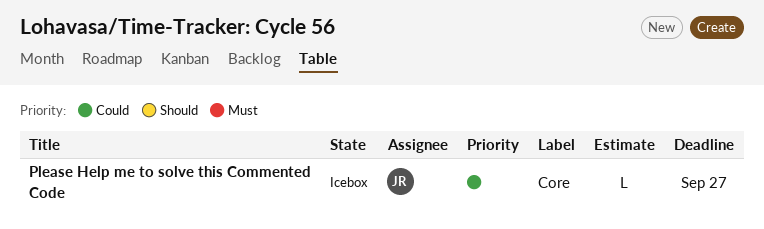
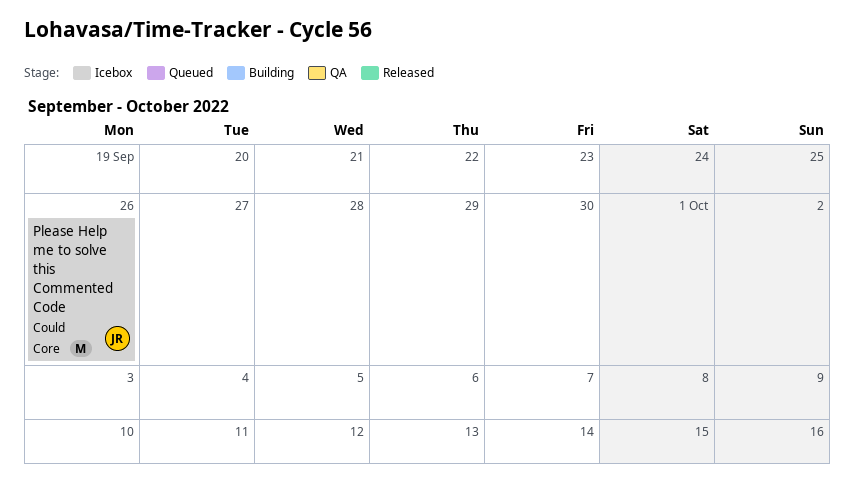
Please Help me to solve this Commented Code, estimate: L -> M
Please Help me to solve this Commented Code, due: Sep 27 -> Sep 26

